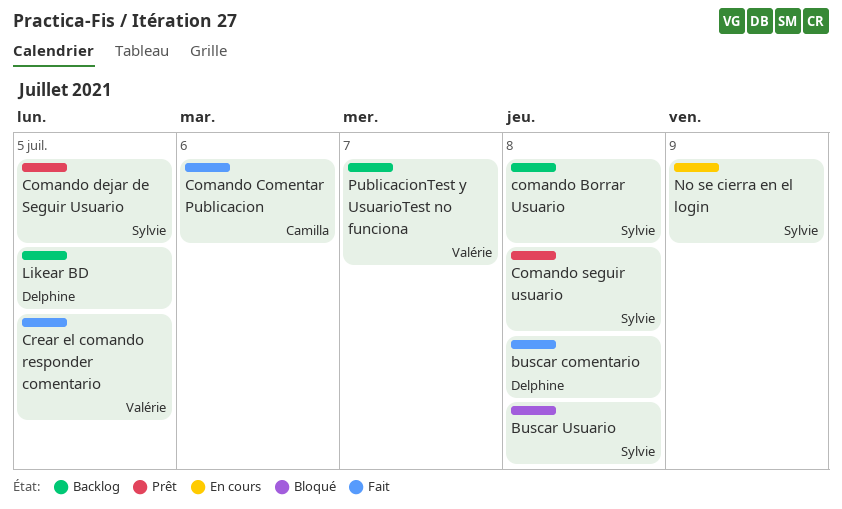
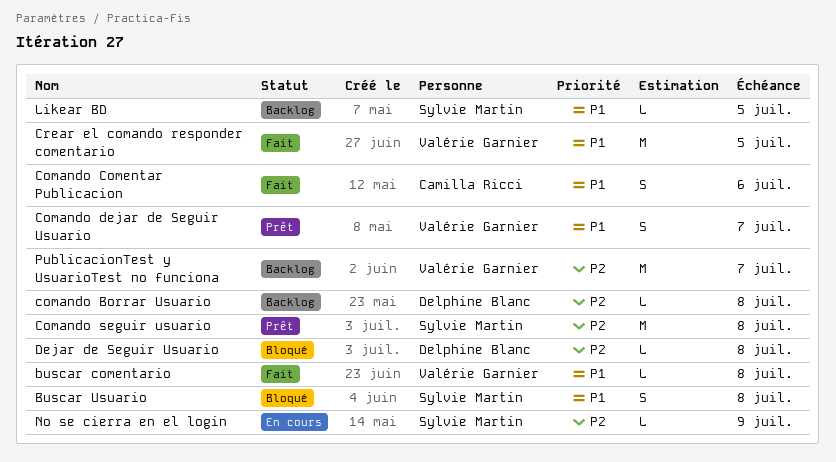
buscar comentario, owner: Delphine Blanc -> Valérie Garnier
comando Borrar Usuario, owner: Sylvie Martin -> Delphine Blanc
Comando dejar de Seguir Usuario, owner: Sylvie Martin -> Valérie Garnier
Comando dejar de Seguir Usuario, due: Jul 5 -> Jul 7
Dejar de Seguir Usuario: none -> present
Likear BD, owner: Delphine Blanc -> Sylvie Martin

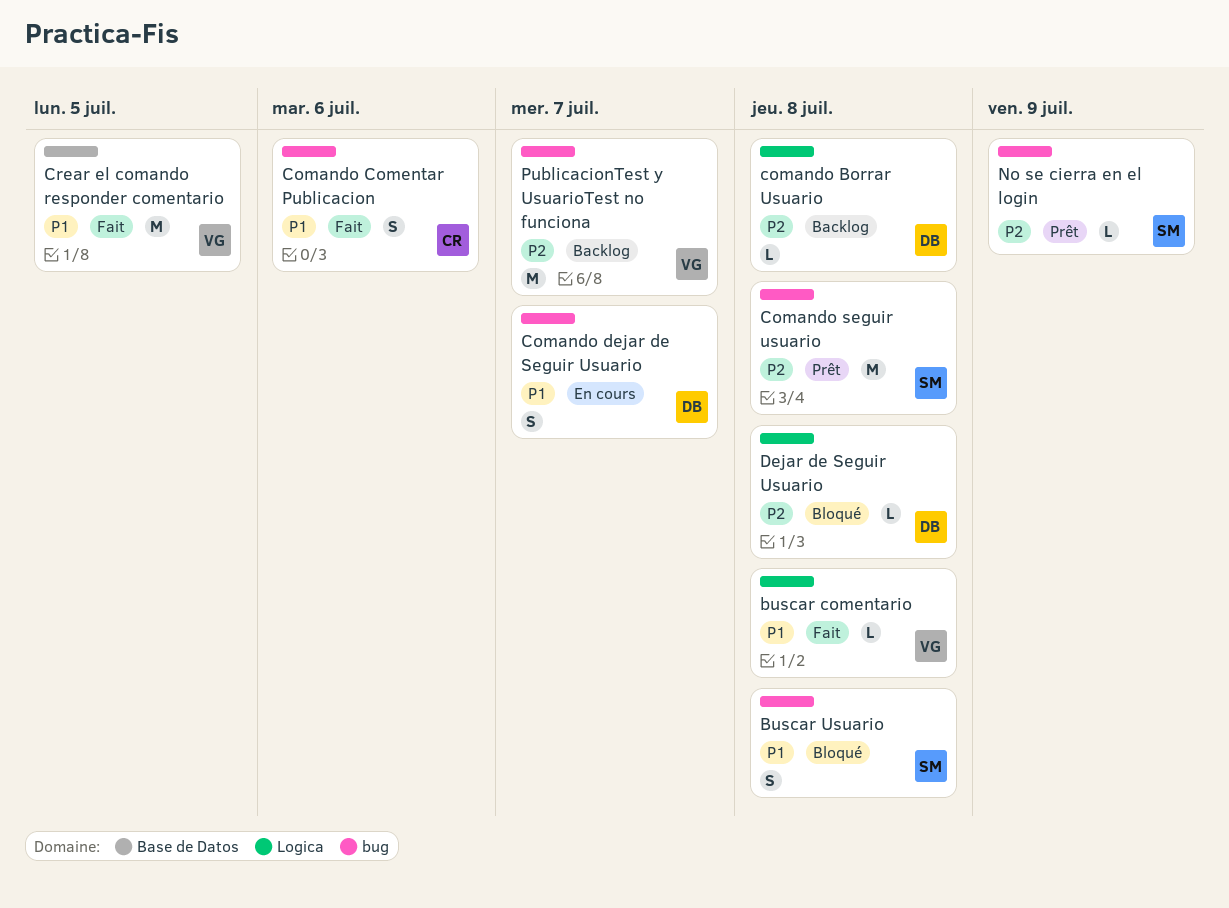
Comando dejar de Seguir Usuario, status: Prêt -> En cours
Comando dejar de Seguir Usuario, owner: Valérie Garnier -> Delphine Blanc
Likear BD: present -> none
No se cierra en el login, status: En cours -> Prêt

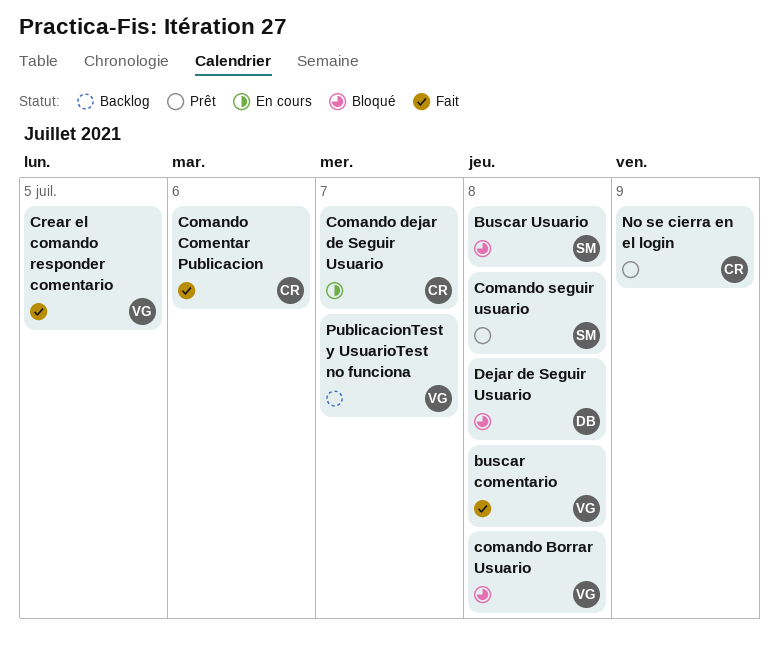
comando Borrar Usuario, status: Backlog -> Bloqué
comando Borrar Usuario, owner: DB -> VG
Comando dejar de Seguir Usuario, owner: DB -> CR
No se cierra en el login, owner: SM -> CR

